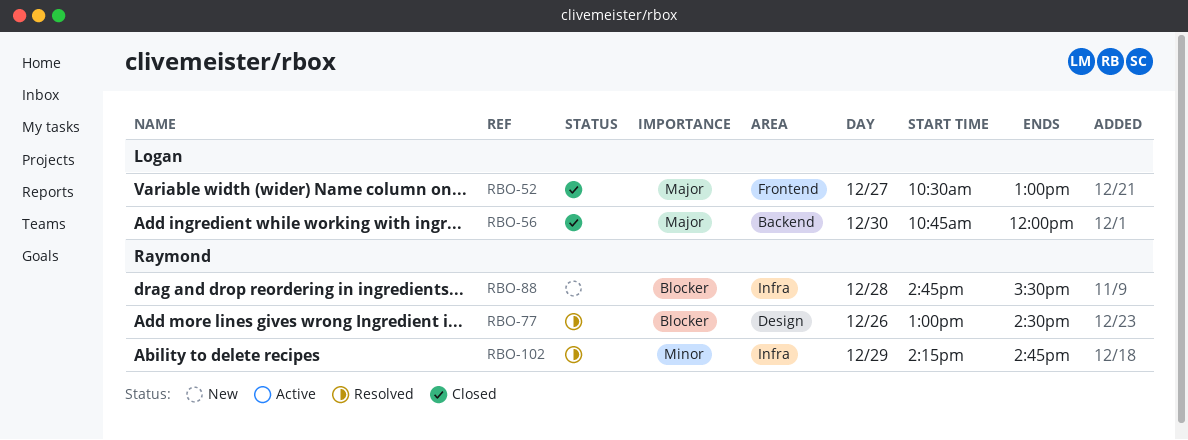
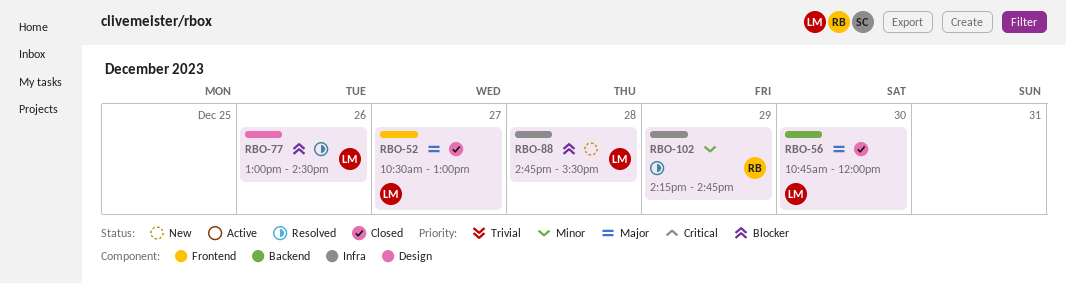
RBO-77, owner: Raymond -> Logan
RBO-88, owner: Raymond -> Logan

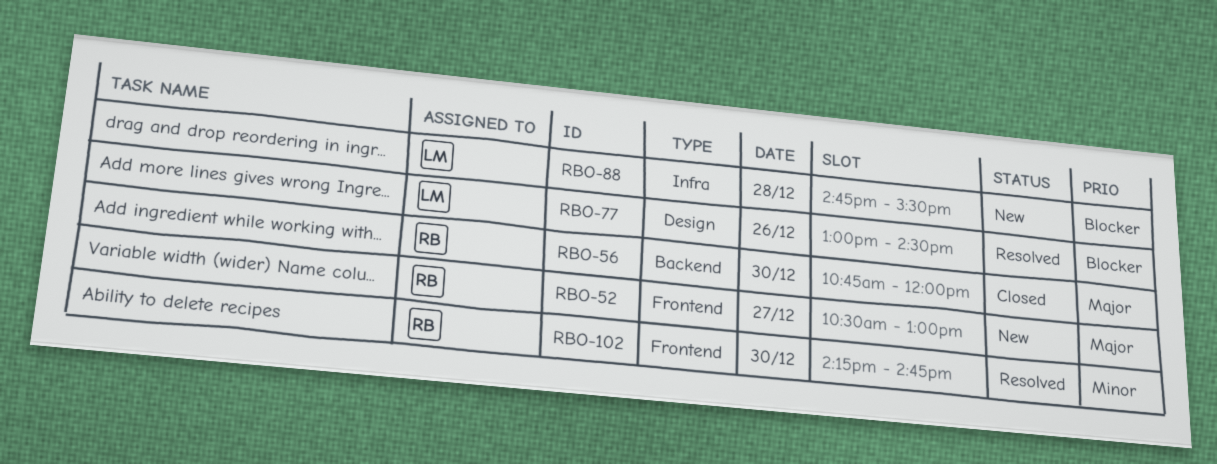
RBO-52, status: Closed -> New
RBO-52, owner: LM -> RB
RBO-56, owner: LM -> RB
RBO-102, label: Infra -> Frontend
RBO-102, day: Dec 29 -> Dec 30

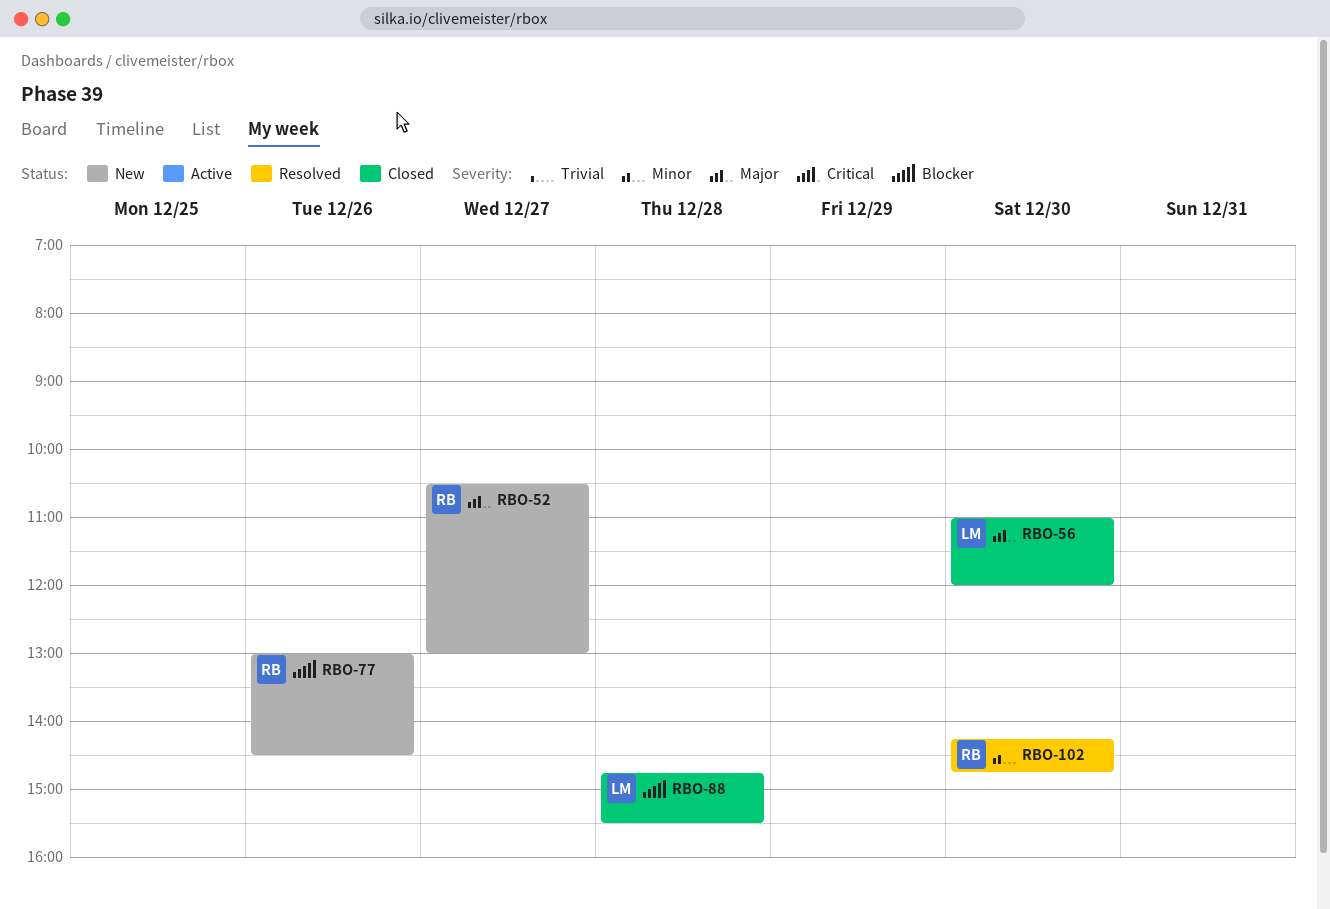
RBO-56, owner: RB -> LM
RBO-56, begins: 10:45 -> 11:00
RBO-77, status: Resolved -> New
RBO-77, owner: LM -> RB
RBO-88, status: New -> Closed

